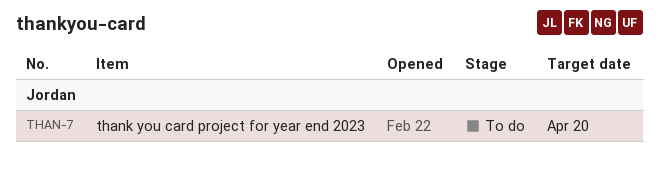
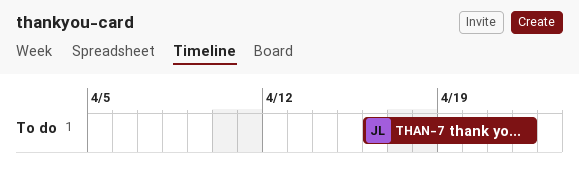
THAN-7, due: Apr 20 -> Apr 22

